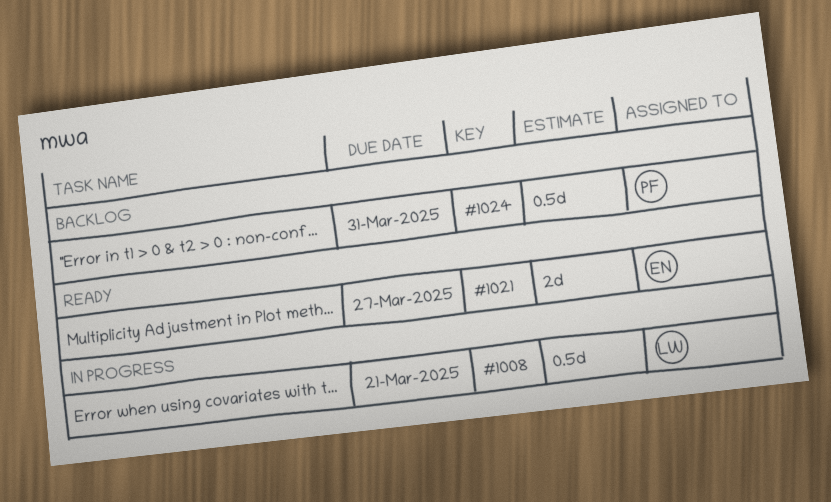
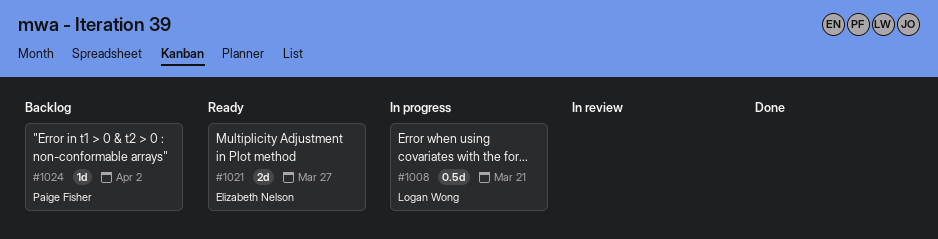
#1024, estimate: 0.5d -> 1d
#1024, due: Mar 31 -> Apr 2

